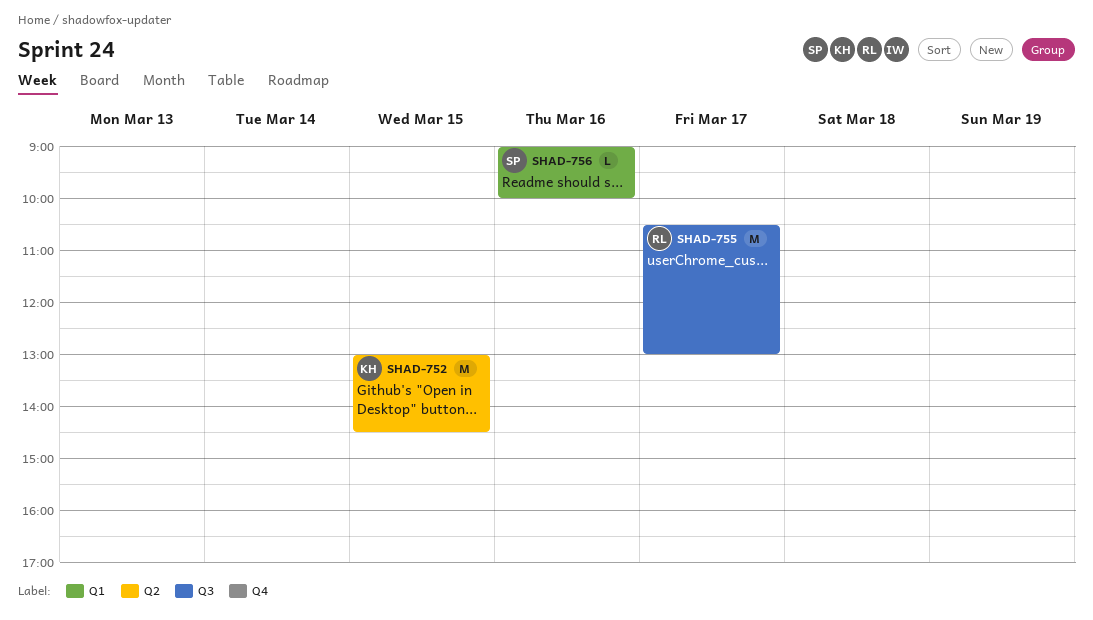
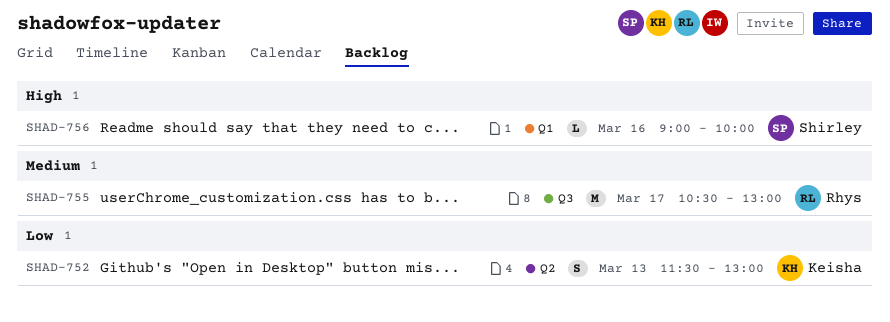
SHAD-752, estimate: M -> S
SHAD-752, day: Mar 15 -> Mar 13
SHAD-752, begins: 13:00 -> 11:30
SHAD-752, ends: 14:30 -> 13:00

